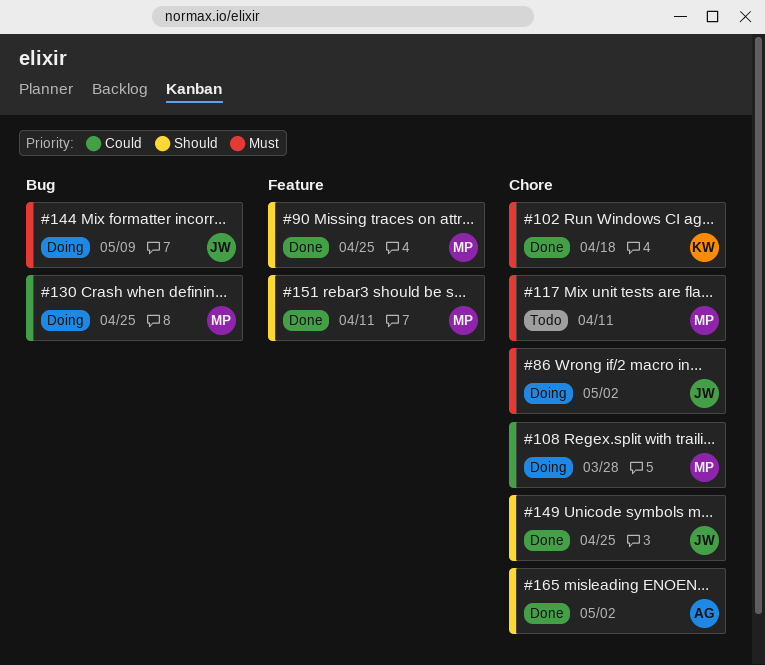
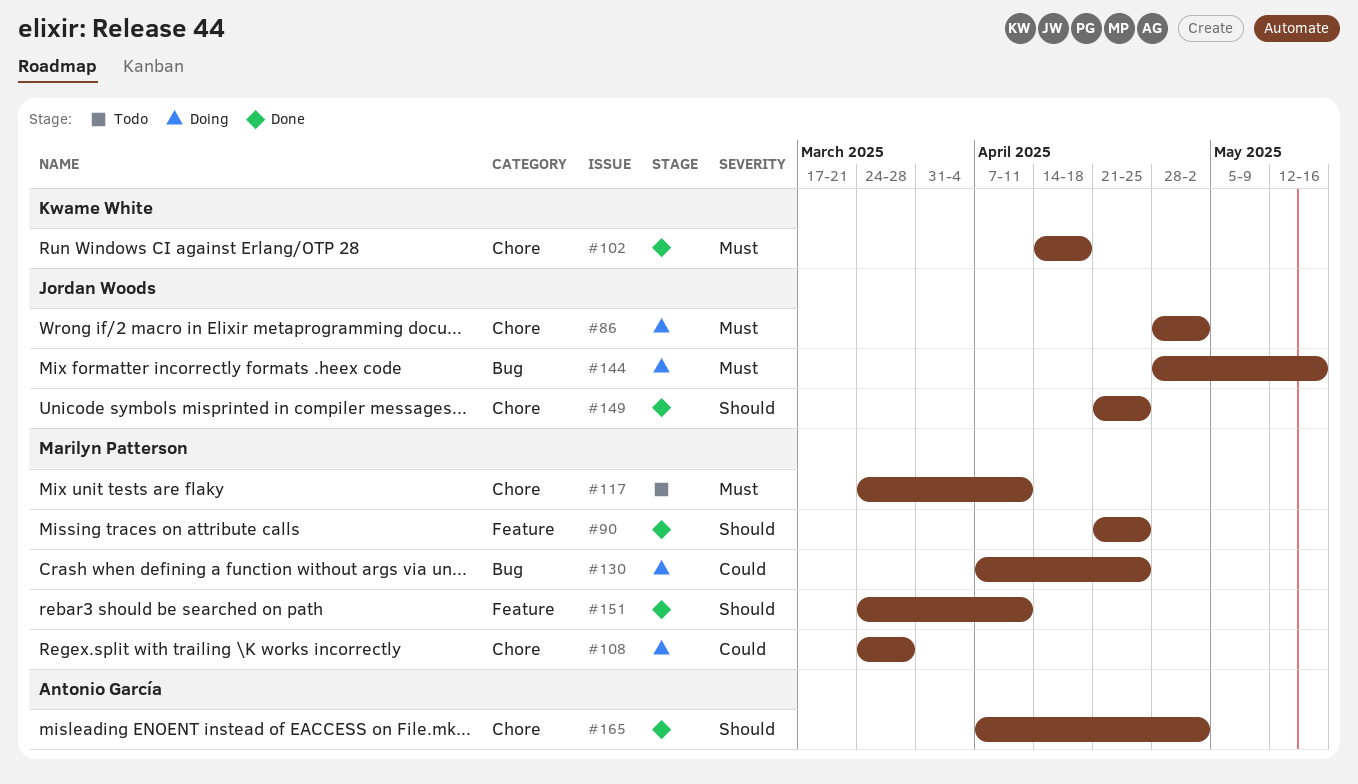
#144, due: May 9 -> May 16

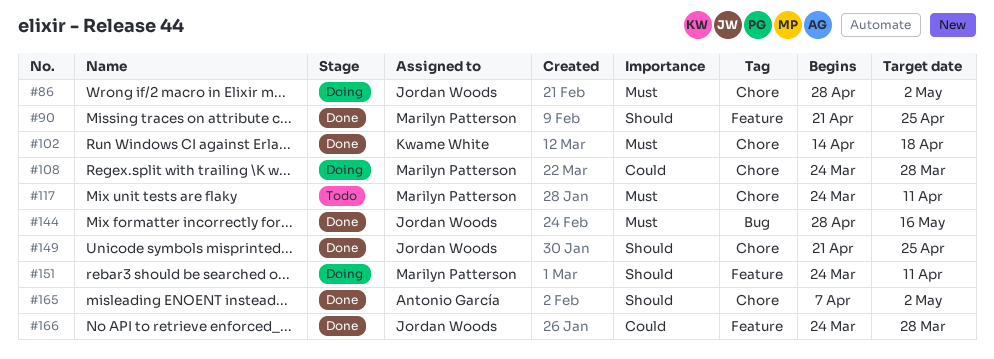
#130: present -> none
#144, status: Doing -> Done
#151, status: Done -> Doing
#166: none -> present

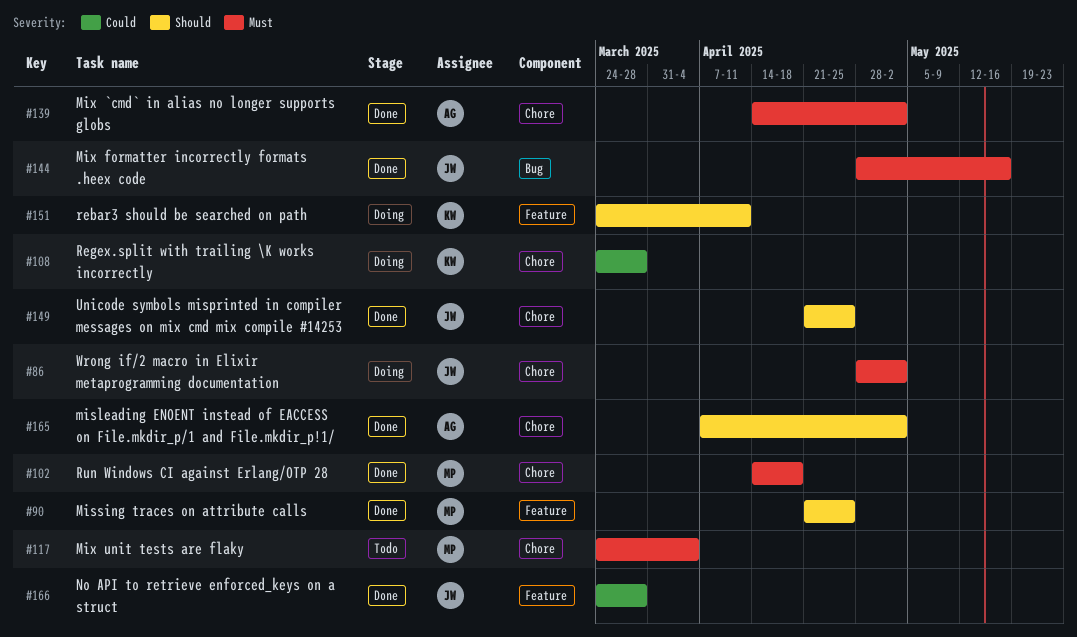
#102, owner: Kwame White -> Marilyn Patterson
#108, owner: Marilyn Patterson -> Kwame White
#117, due: Apr 11 -> Apr 4
#139: none -> present
#151, owner: Marilyn Patterson -> Kwame White

